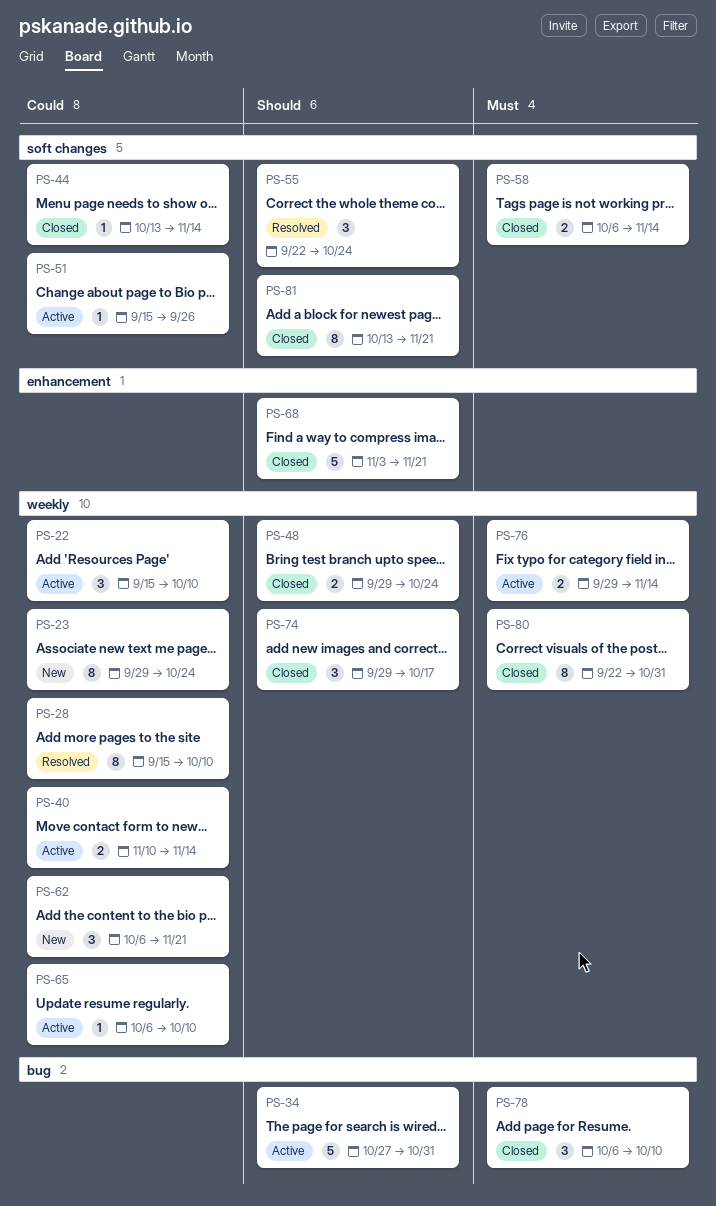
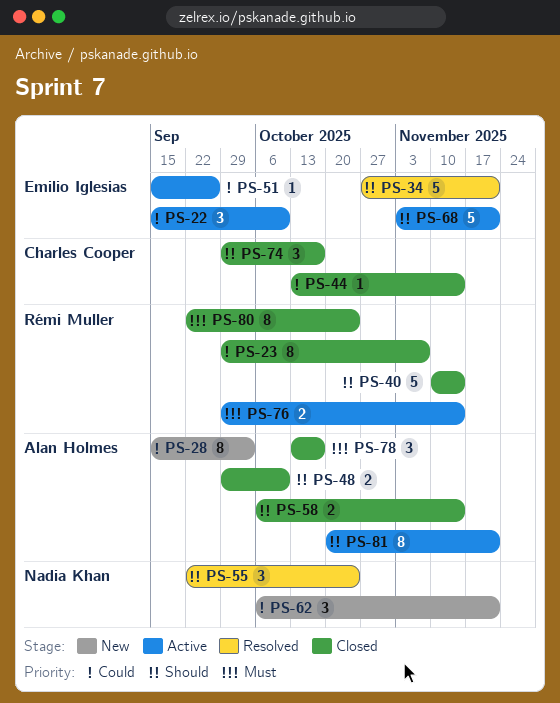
PS-23, status: New -> Closed
PS-23, due: Oct 24 -> Nov 7
PS-28, status: Resolved -> New
PS-28, due: Oct 10 -> Oct 3
PS-34, status: Active -> Resolved
PS-34, due: Oct 31 -> Nov 21
PS-40, status: Active -> Closed
PS-40, priority: Could -> Should
PS-40, estimate: 2 -> 5
PS-48, due: Oct 24 -> Oct 10
PS-58, priority: Must -> Should
PS-65: present -> none
PS-68, status: Closed -> Active
PS-78, start: Oct 6 -> Oct 13
PS-78, due: Oct 10 -> Oct 17
PS-80, due: Oct 31 -> Oct 24
PS-81, status: Closed -> Active
PS-81, start: Oct 13 -> Oct 20

